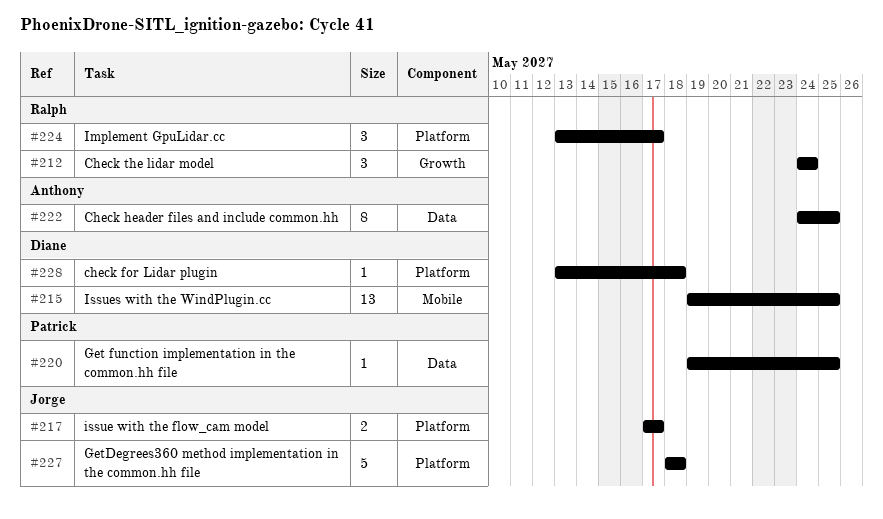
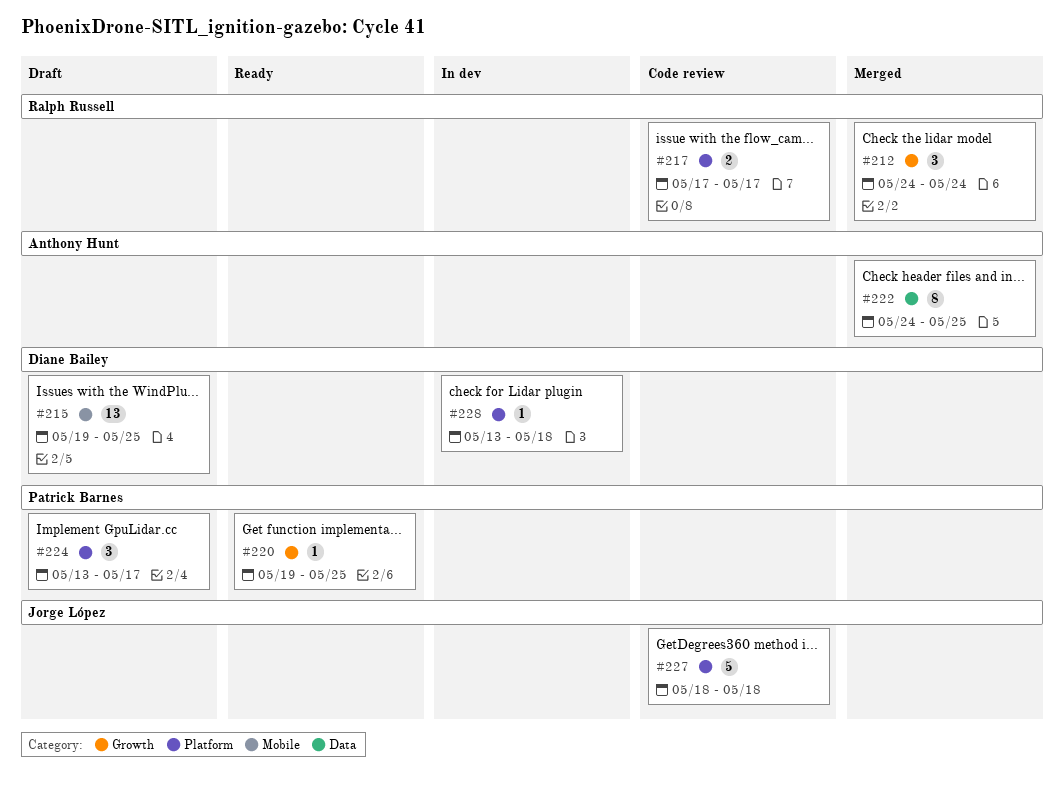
#217, owner: Jorge López -> Ralph Russell
#220, label: Data -> Growth
#224, owner: Ralph Russell -> Patrick Barnes

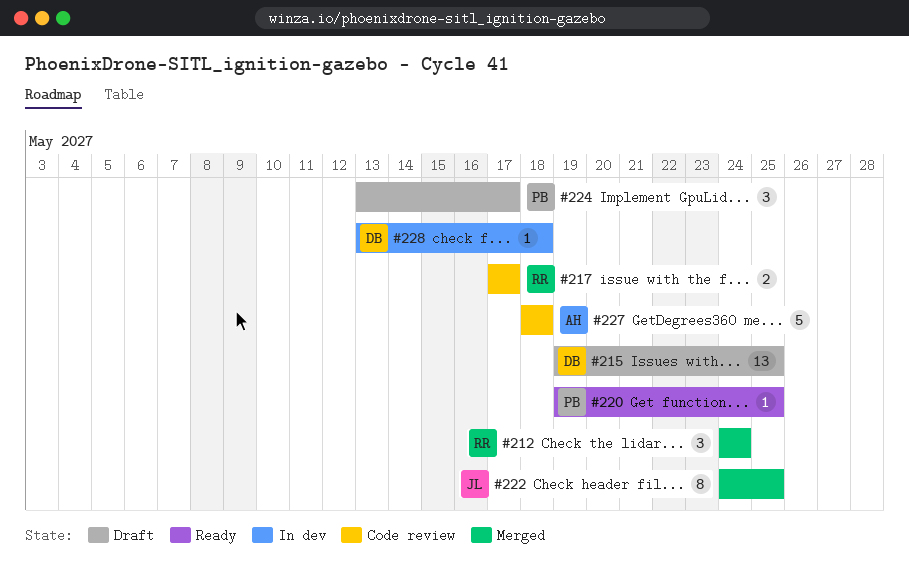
#222, owner: Anthony Hunt -> Jorge López
#227, owner: Jorge López -> Anthony Hunt

